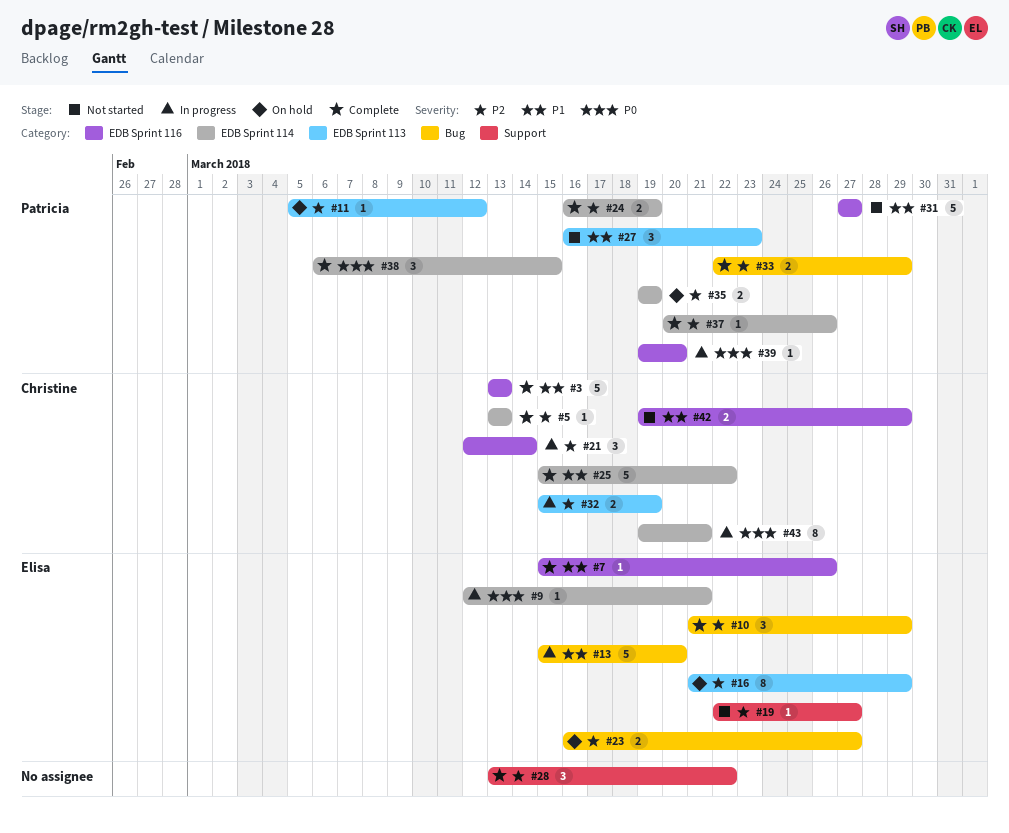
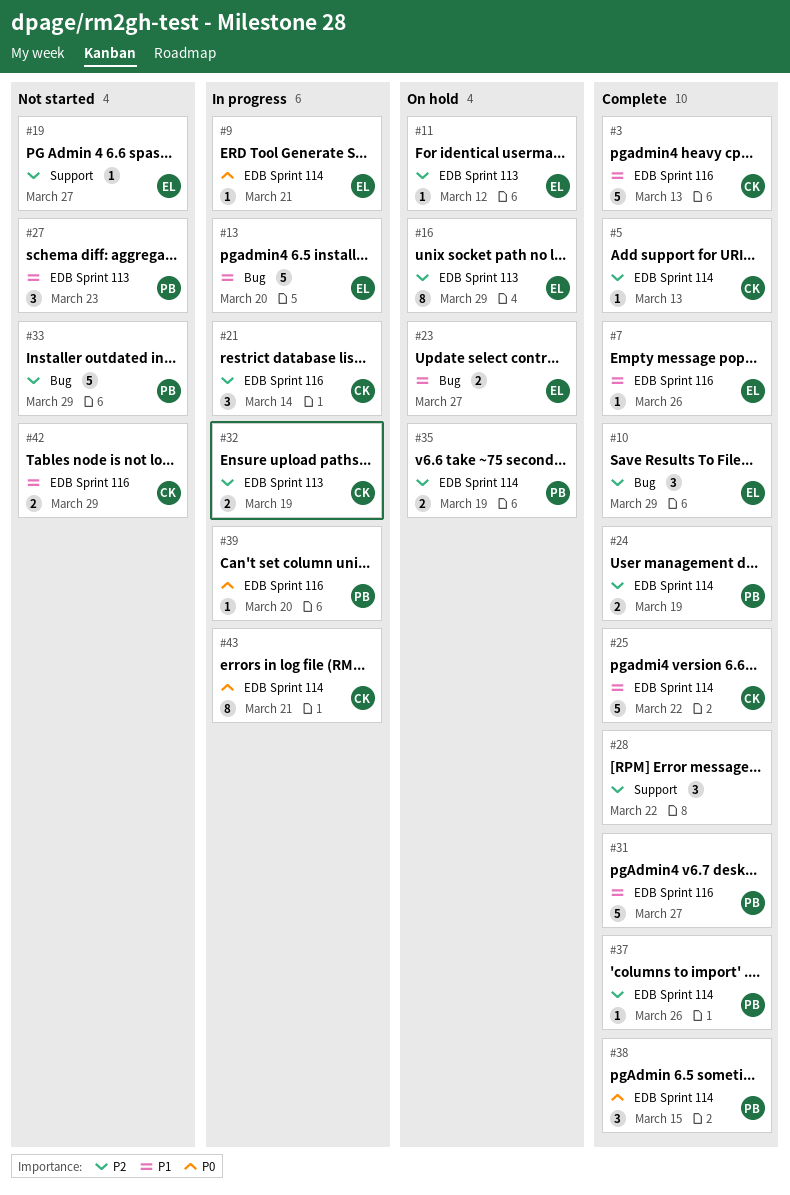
#11, owner: Patricia -> Elisa
#23, priority: P2 -> P1
#31, status: Not started -> Complete
#33, status: Complete -> Not started
#33, estimate: 2 -> 5

